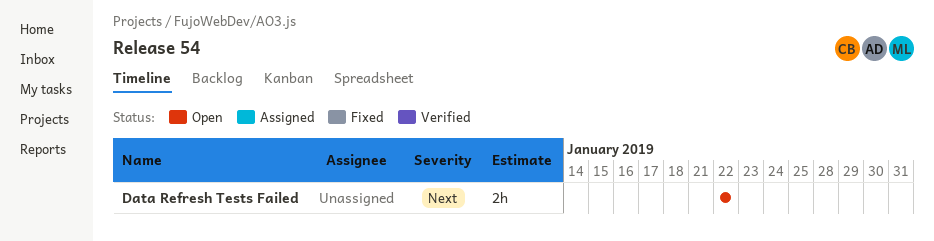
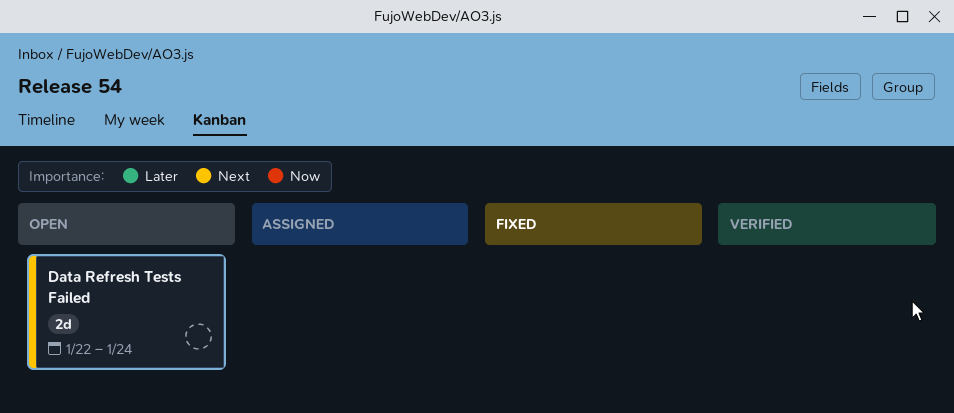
Data Refresh Tests Failed, estimate: 2h -> 2d
Data Refresh Tests Failed, due: Jan 22 -> Jan 24

